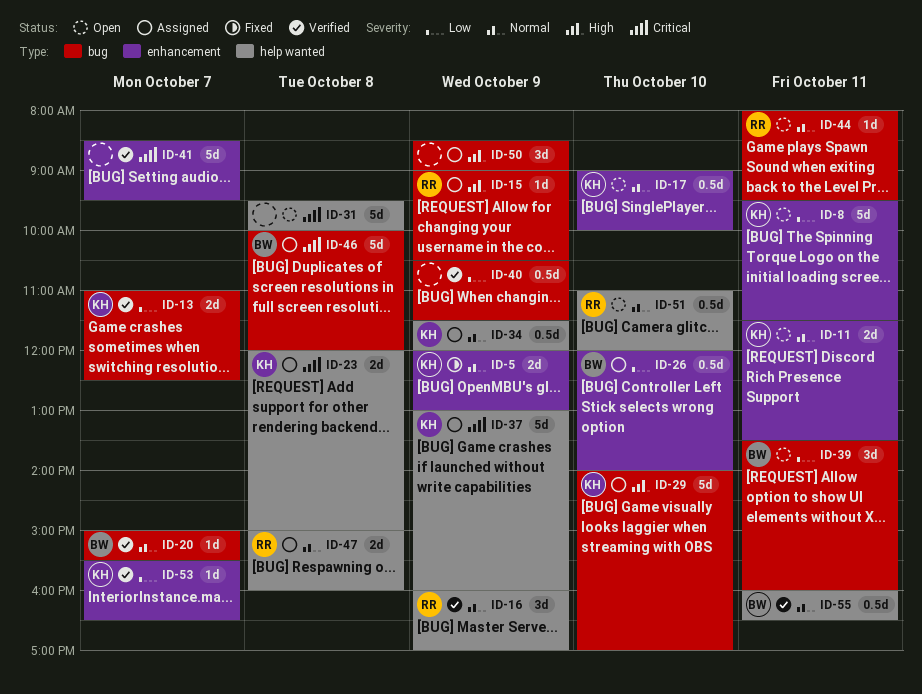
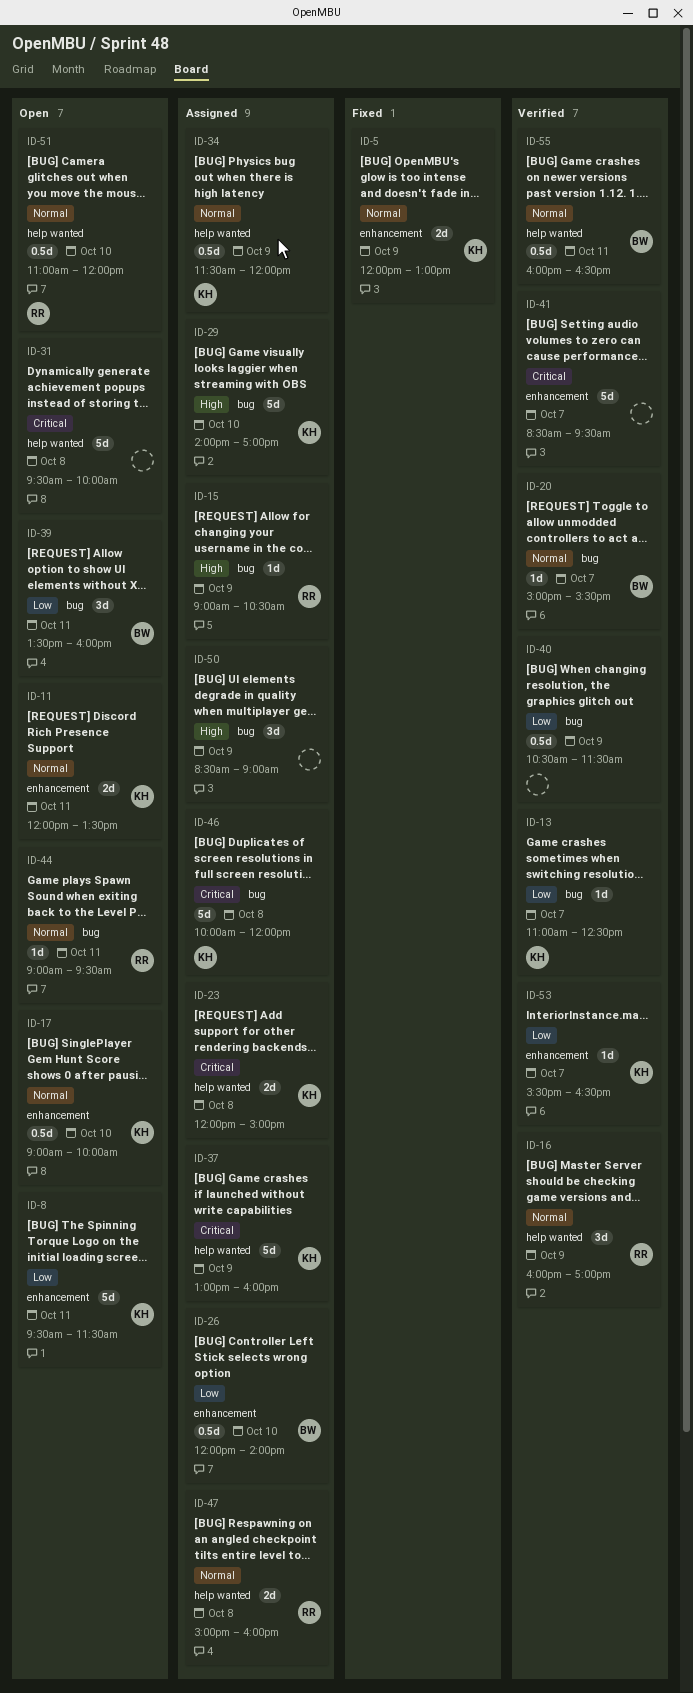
ID-11, begins: 11:30 -> 12:00
ID-13, estimate: 2d -> 1d
ID-44, begins: 08:00 -> 09:00
ID-46, owner: BW -> KH

